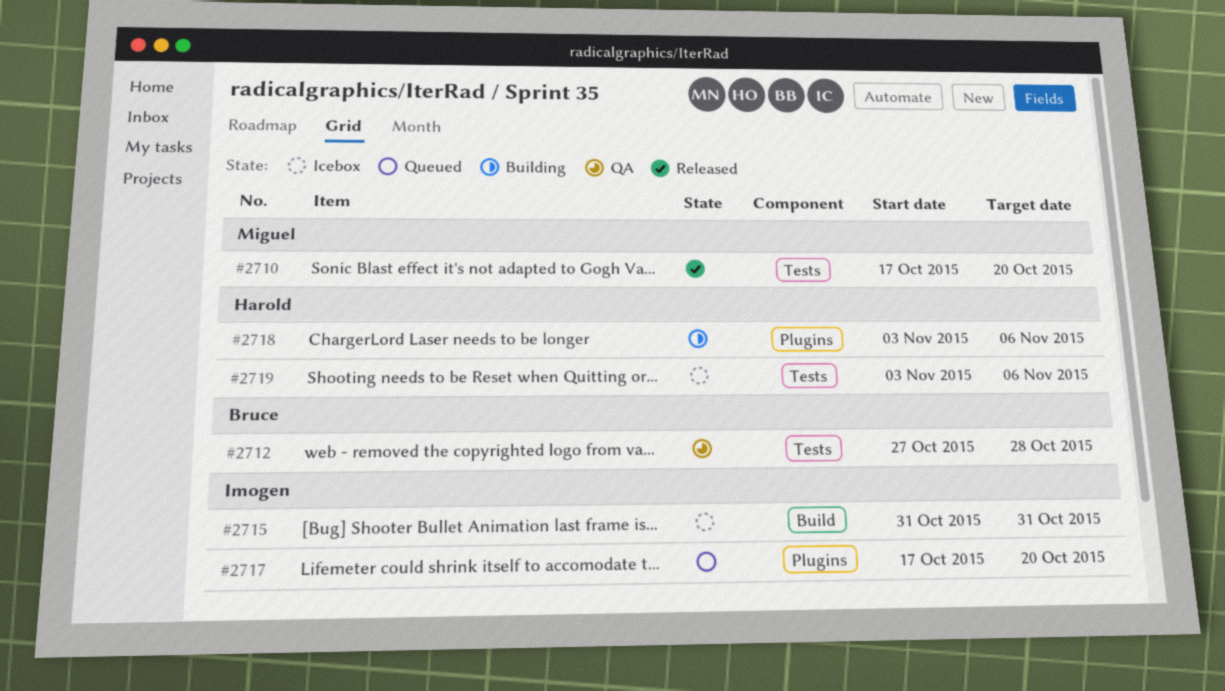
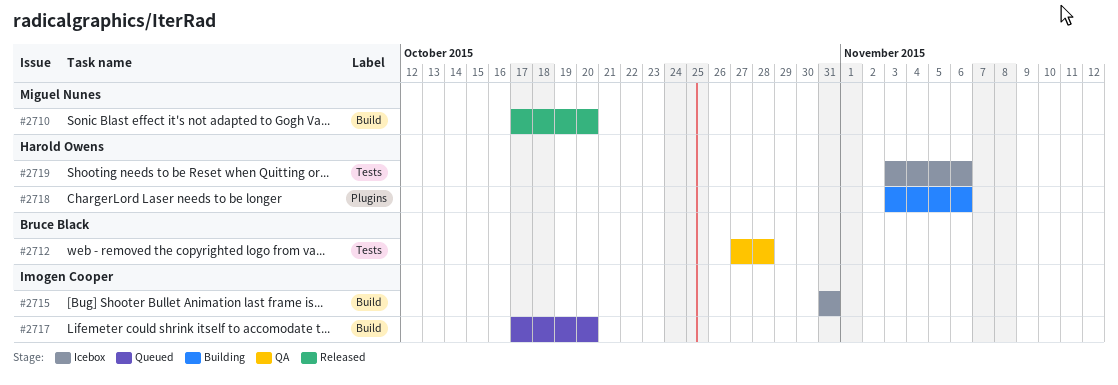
#2710, label: Tests -> Build
#2717, label: Plugins -> Build

